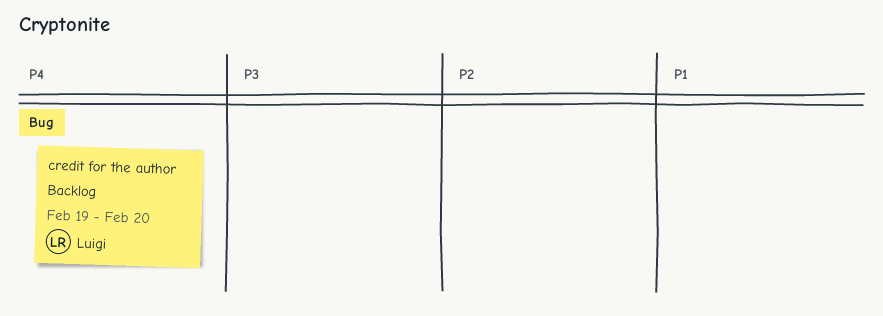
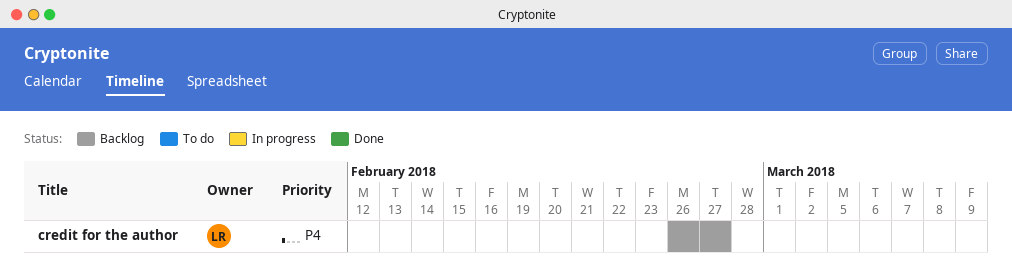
credit for the author, start: Feb 19 -> Feb 26
credit for the author, due: Feb 20 -> Feb 27

